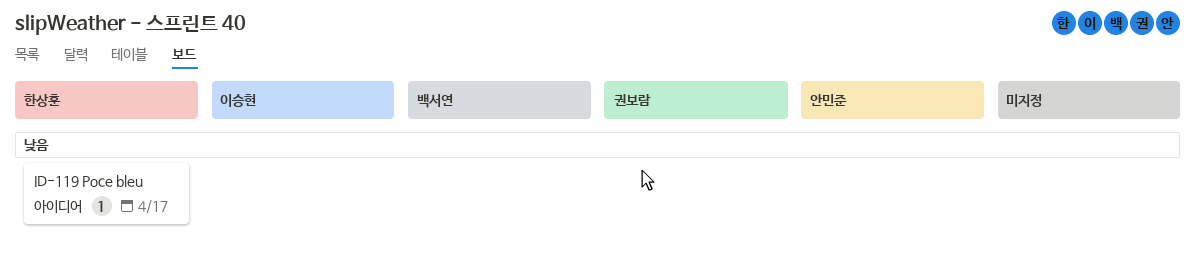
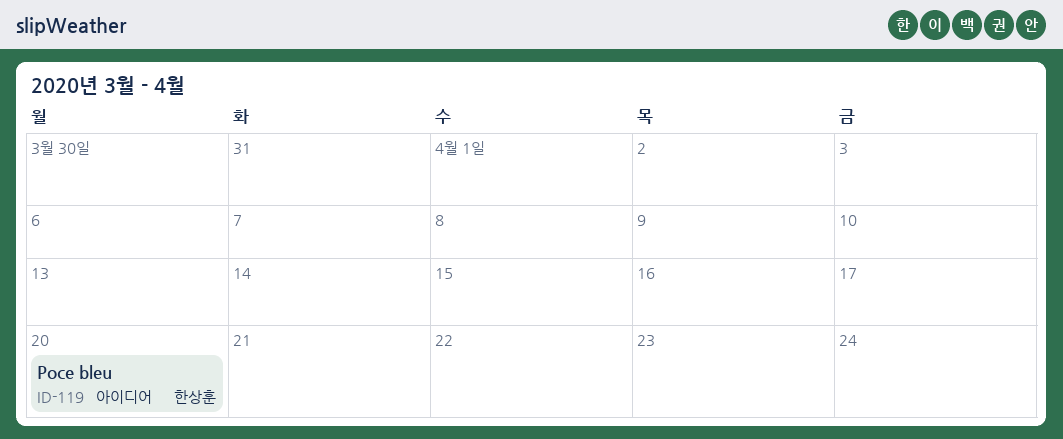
ID-119, due: Apr 17 -> Apr 20

